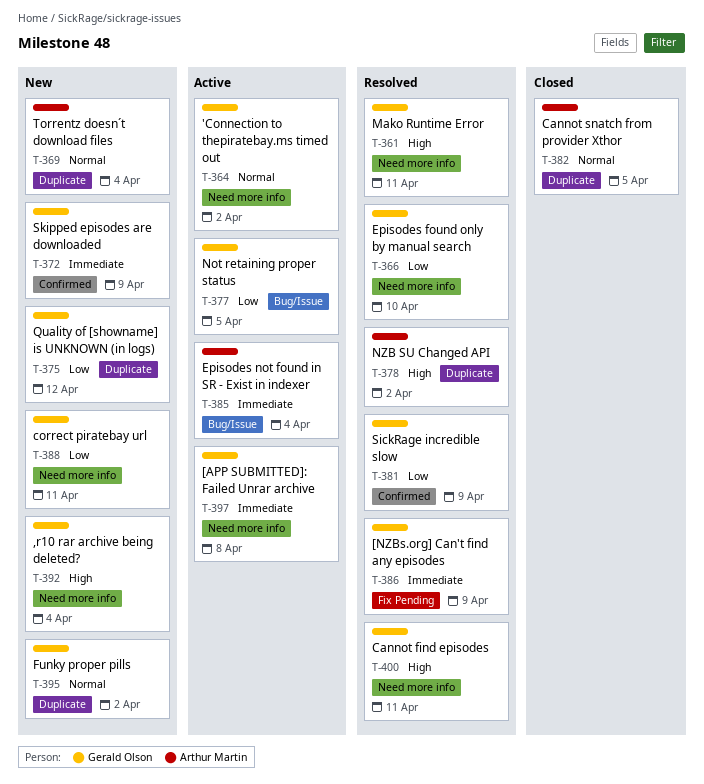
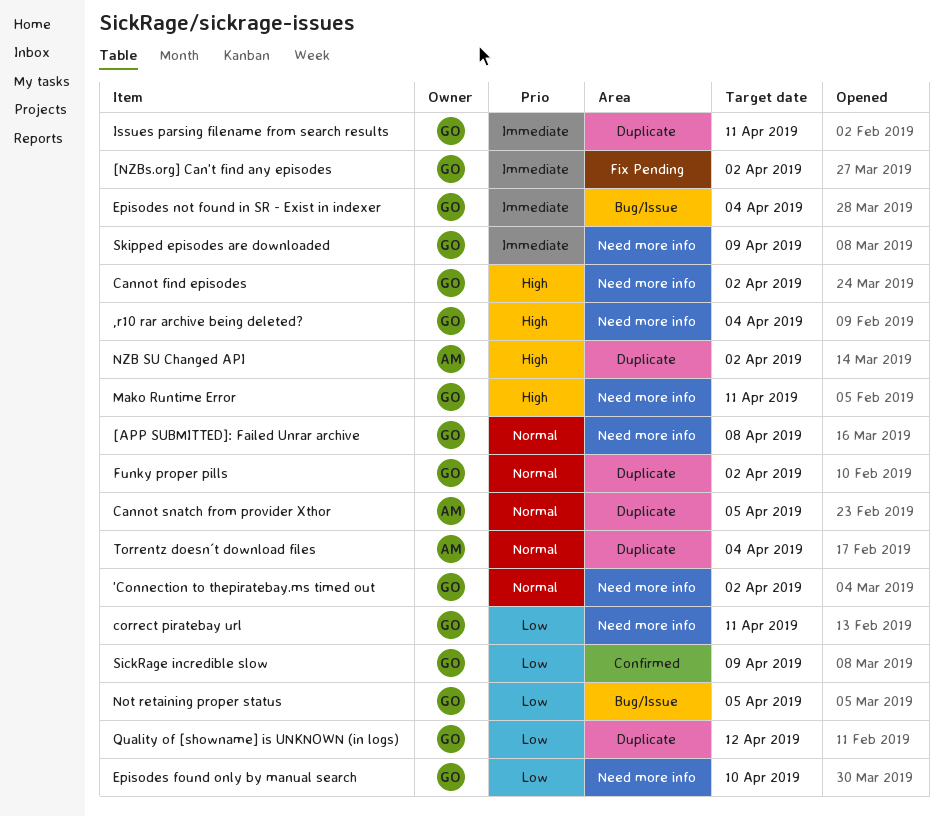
[APP SUBMITTED]: Failed Unrar archive, priority: Immediate -> Normal
[NZBs.org] Can't find any episodes, due: Apr 9 -> Apr 2
Cannot find episodes, due: Apr 11 -> Apr 2
Episodes not found in SR - Exist in indexer, owner: Arthur Martin -> Gerald Olson
Issues parsing filename from search results: none -> present
Skipped episodes are downloaded, label: Confirmed -> Need more info

